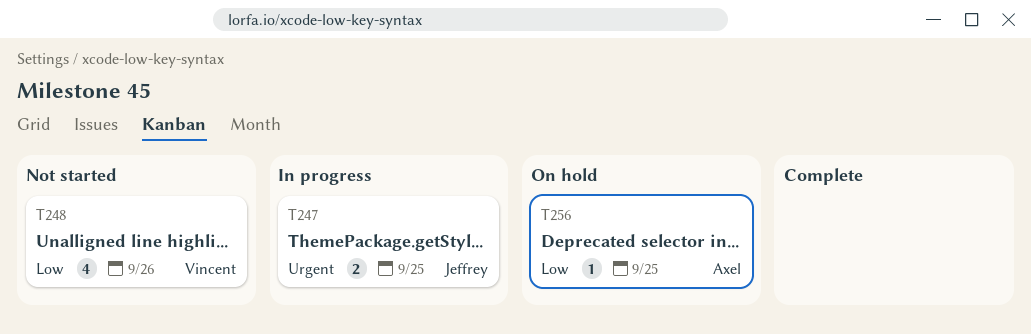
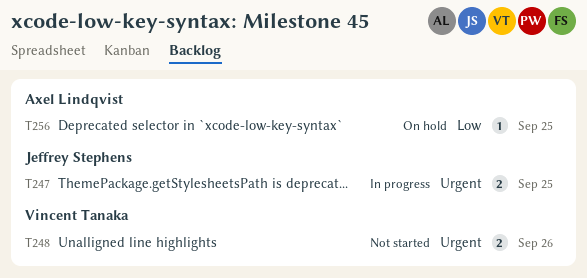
T248, priority: Low -> Urgent
T248, estimate: 4 -> 2

